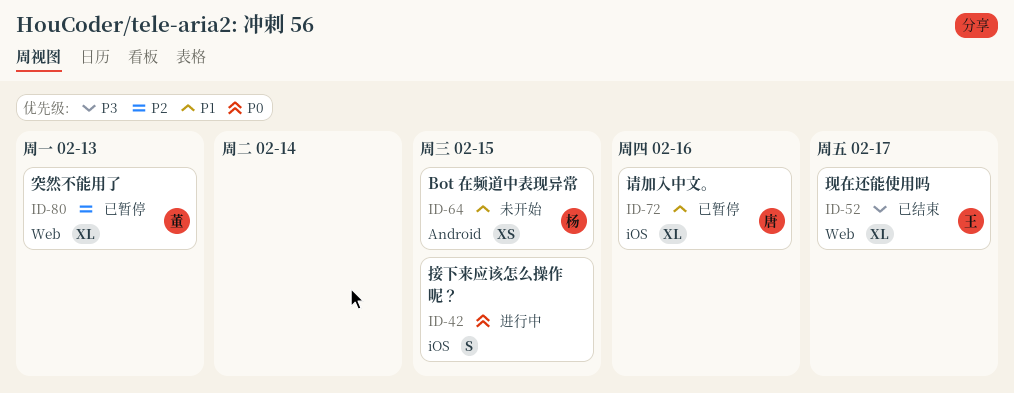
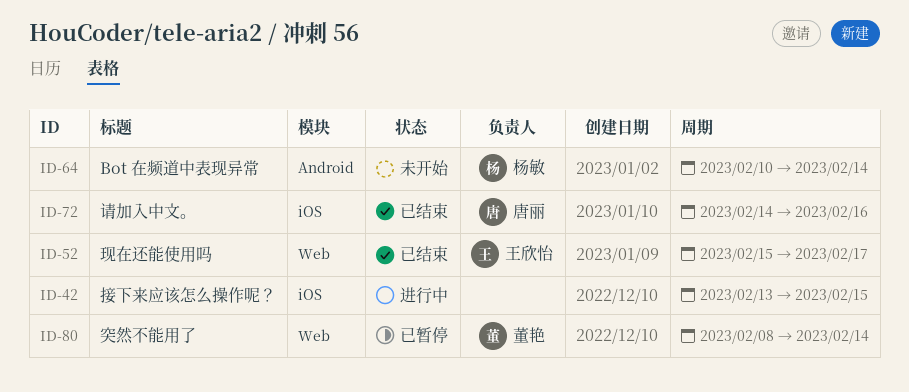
ID-64, due: Feb 15 -> Feb 14
ID-72, status: 已暂停 -> 已结束
ID-80, due: Feb 13 -> Feb 14

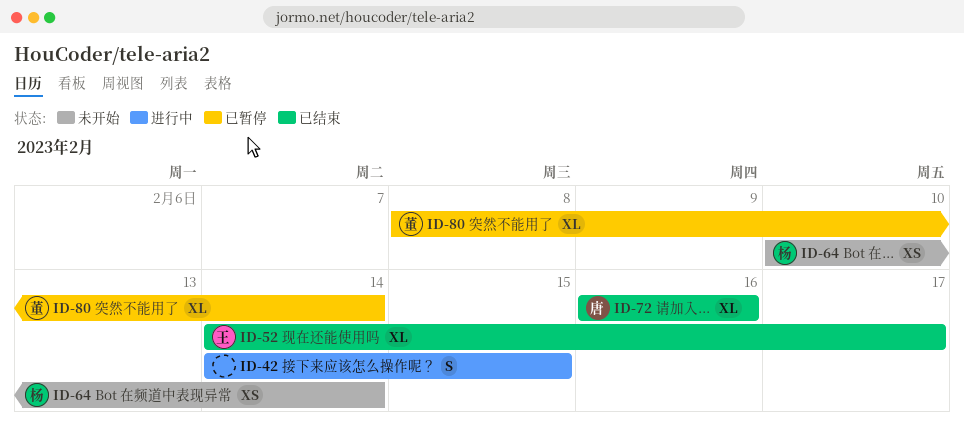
ID-42, start: Feb 13 -> Feb 14
ID-52, start: Feb 15 -> Feb 14
ID-72, start: Feb 14 -> Feb 16

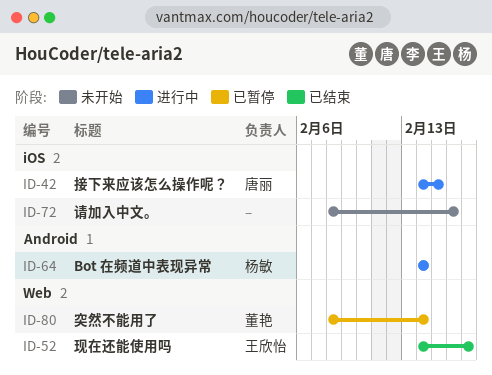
ID-42, owner: none -> 唐丽
ID-64, status: 未开始 -> 进行中
ID-64, start: Feb 10 -> Feb 14
ID-72, status: 已结束 -> 未开始
ID-72, owner: 唐丽 -> none
ID-72, start: Feb 16 -> Feb 8

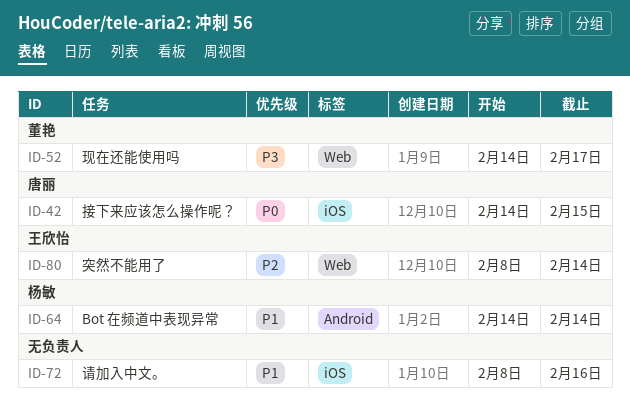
ID-52, owner: 王欣怡 -> 董艳
ID-80, owner: 董艳 -> 王欣怡

